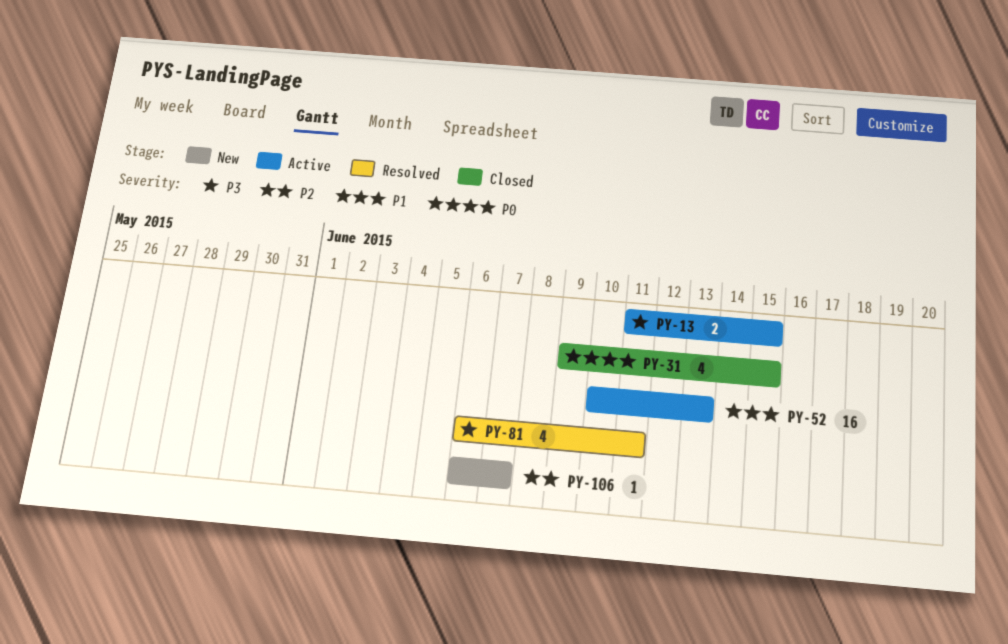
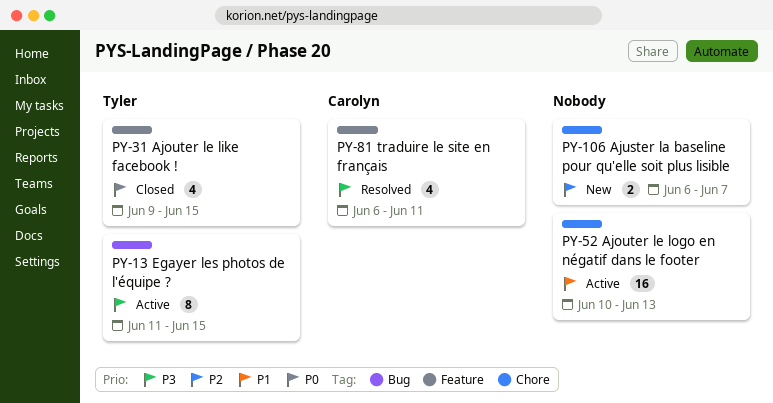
PY-13, estimate: 2 -> 8
PY-106, estimate: 1 -> 2

